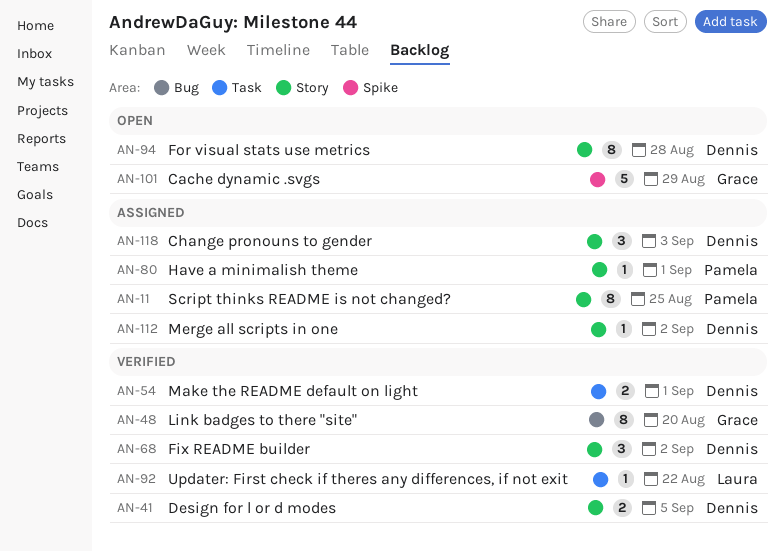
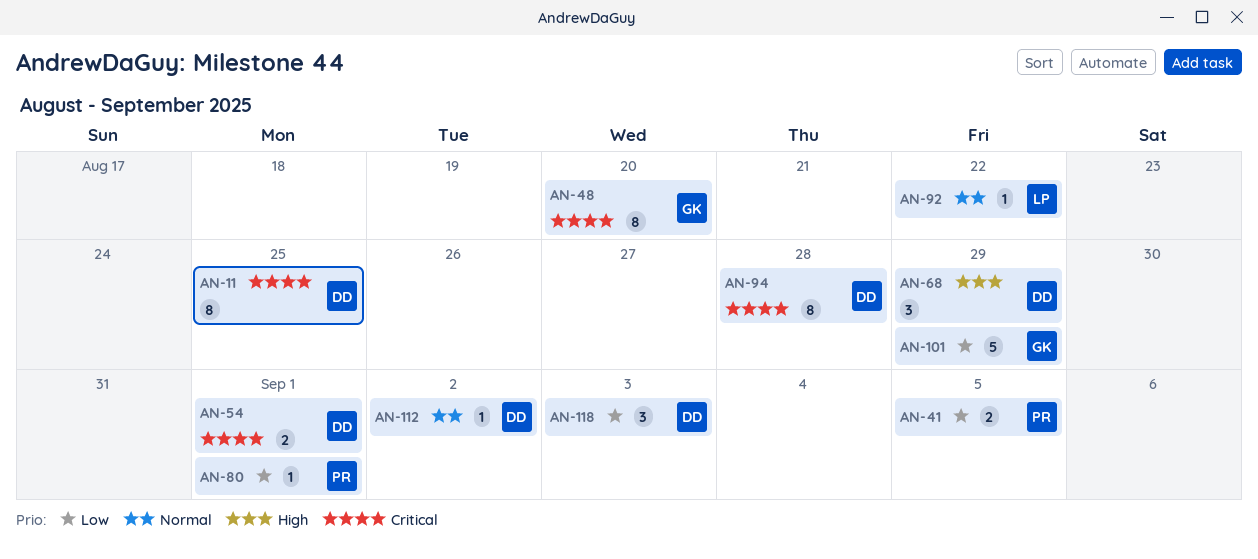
AN-11, owner: Pamela -> Dennis
AN-41, owner: Dennis -> Pamela
AN-68, due: Sep 2 -> Aug 29

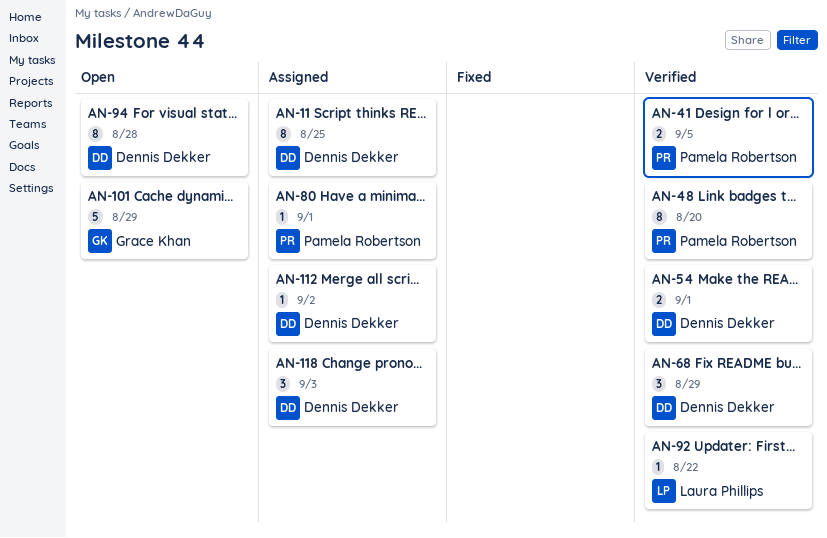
AN-48, owner: Grace Khan -> Pamela Robertson

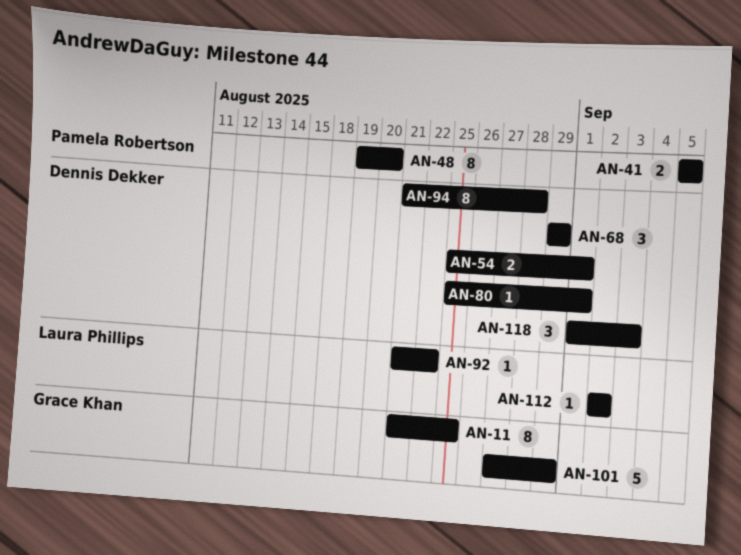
AN-11, owner: Dennis Dekker -> Grace Khan
AN-80, owner: Pamela Robertson -> Dennis Dekker
AN-112, owner: Dennis Dekker -> Laura Phillips

